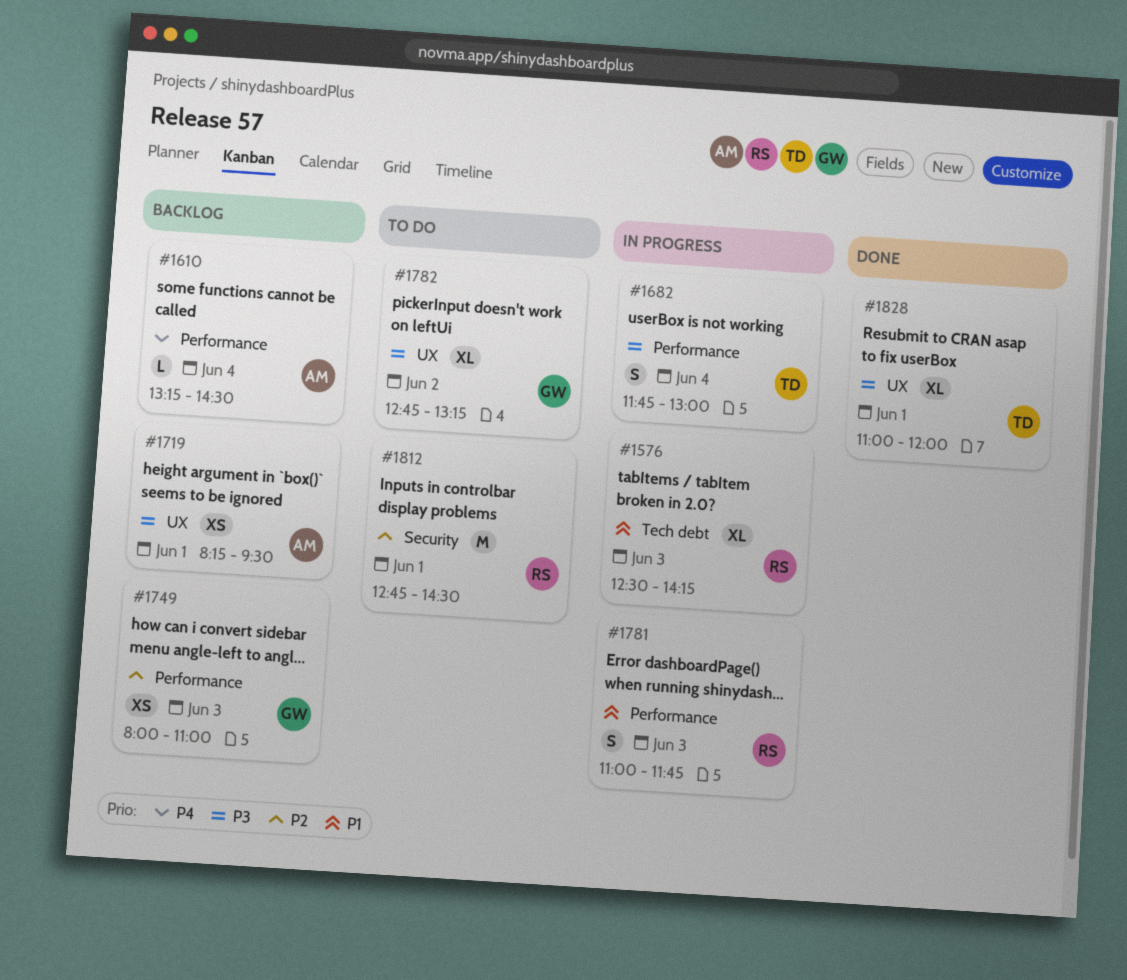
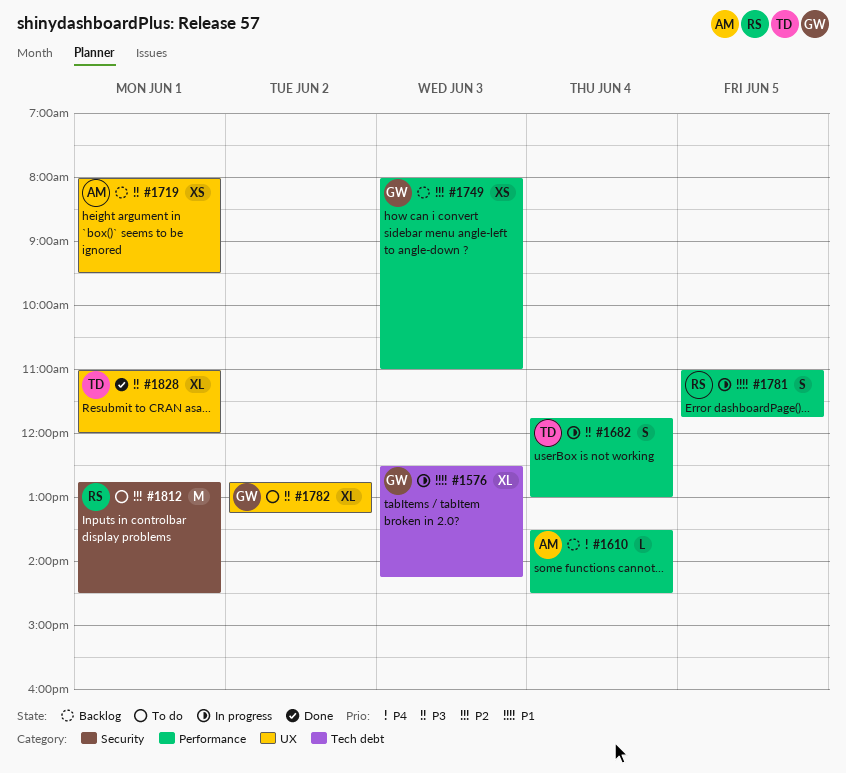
#1576, owner: RS -> GW
#1610, begins: 13:15 -> 13:30
#1719, begins: 08:15 -> 08:00
#1781, day: Jun 3 -> Jun 5

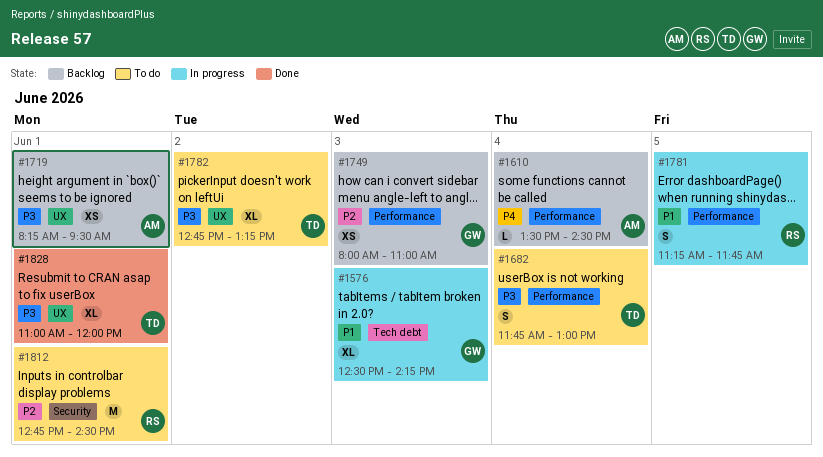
#1682, status: In progress -> To do
#1719, begins: 08:00 -> 08:15
#1781, begins: 11:00 -> 11:15
#1782, owner: GW -> TD

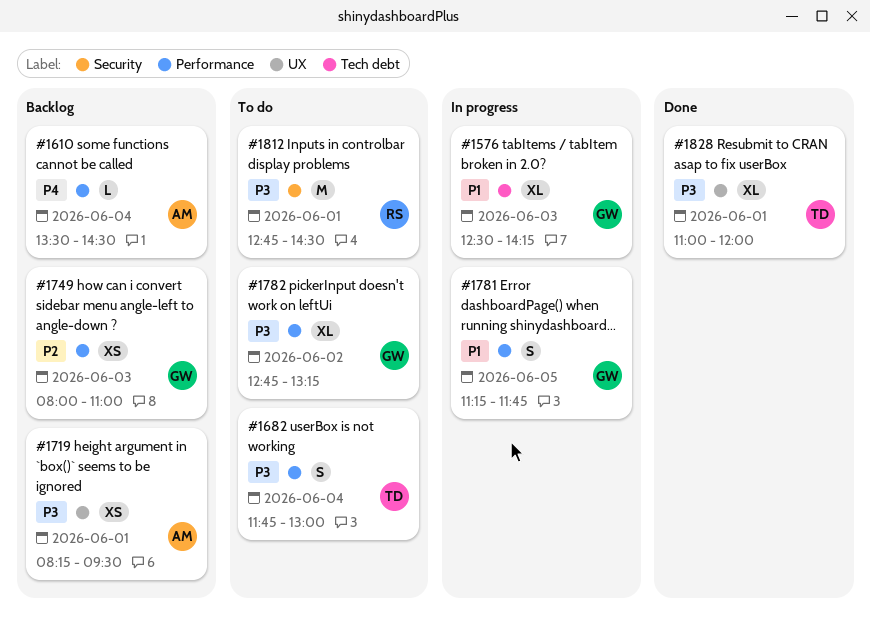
#1781, owner: RS -> GW
#1782, owner: TD -> GW
#1782, label: UX -> Performance
#1812, priority: P2 -> P3

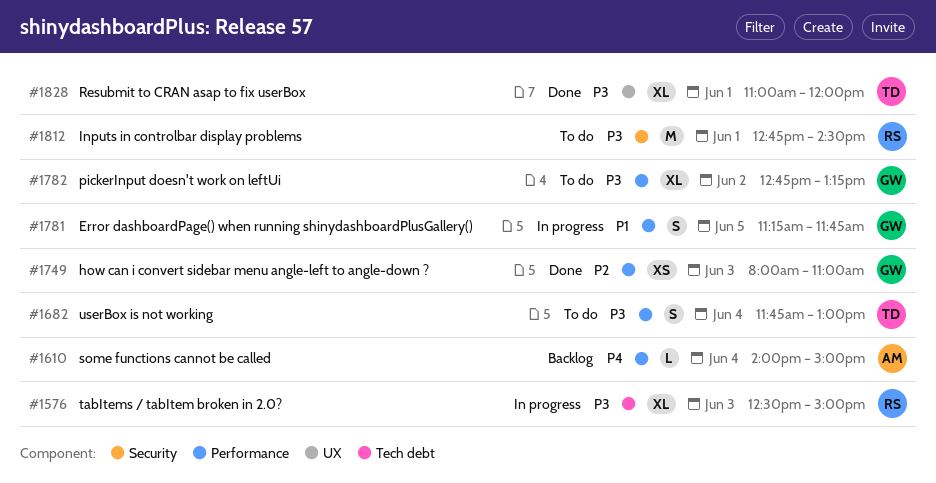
#1576, owner: GW -> RS
#1576, priority: P1 -> P3
#1576, ends: 14:15 -> 15:00
#1610, begins: 13:30 -> 14:00
#1610, ends: 14:30 -> 15:00
#1719: present -> none
#1749, status: Backlog -> Done

